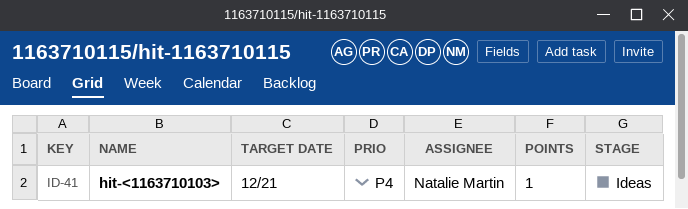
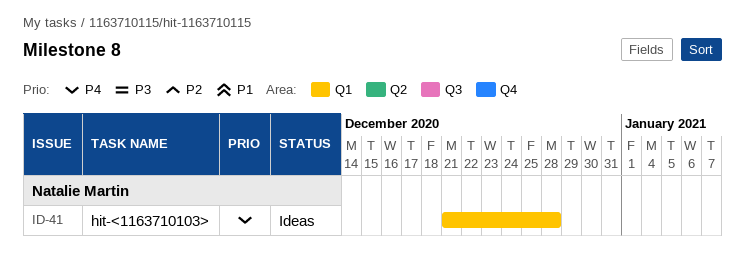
ID-41, due: Dec 21 -> Dec 28

